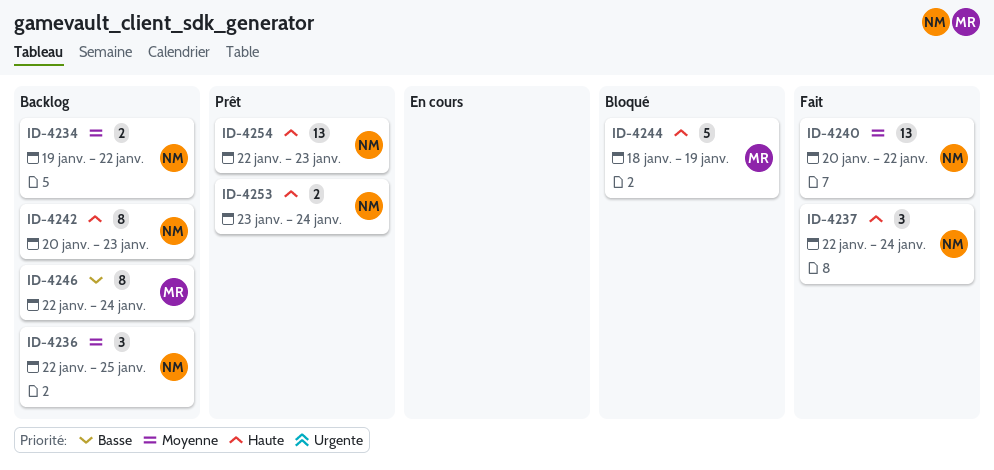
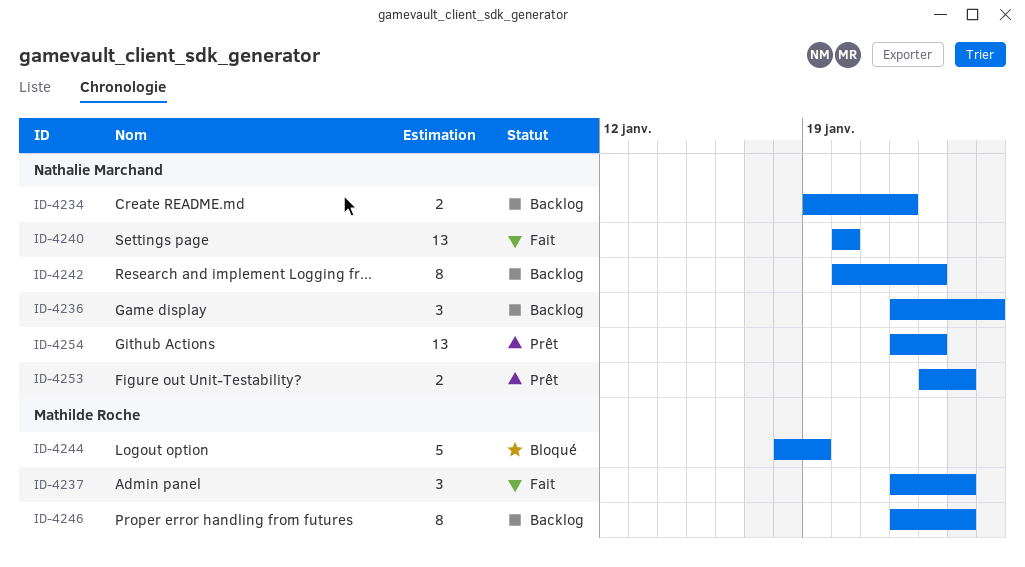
ID-4237, owner: Nathalie Marchand -> Mathilde Roche
ID-4240, due: Jan 22 -> Jan 20

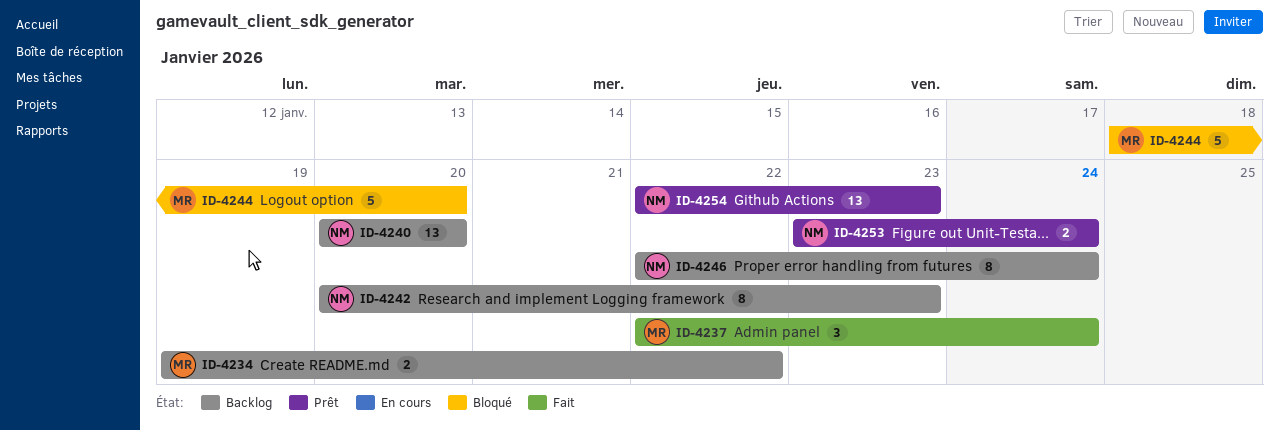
ID-4234, owner: Nathalie Marchand -> Mathilde Roche
ID-4236: present -> none
ID-4240, status: Fait -> Backlog
ID-4244, due: Jan 19 -> Jan 20
ID-4246, owner: Mathilde Roche -> Nathalie Marchand

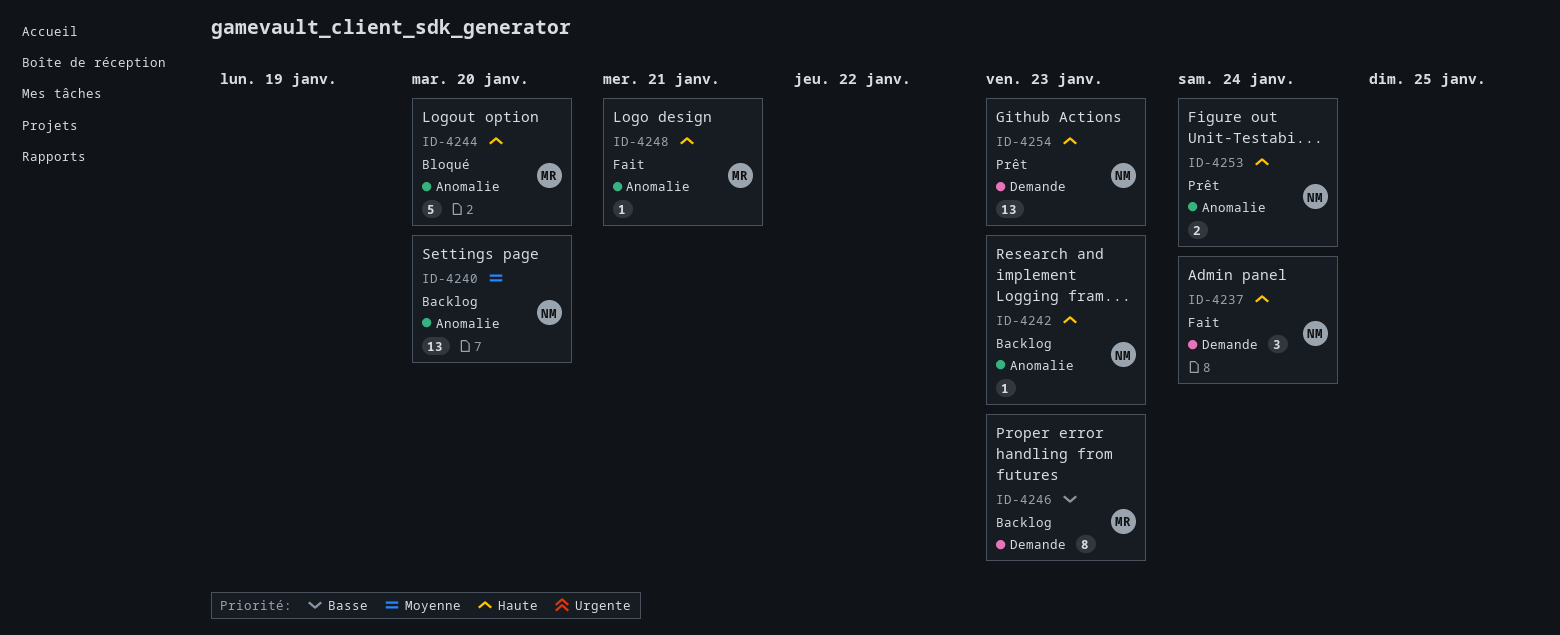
ID-4234: present -> none
ID-4237, owner: MR -> NM
ID-4242, estimate: 8 -> 1
ID-4246, owner: NM -> MR
ID-4246, due: Jan 24 -> Jan 23
ID-4248: none -> present

